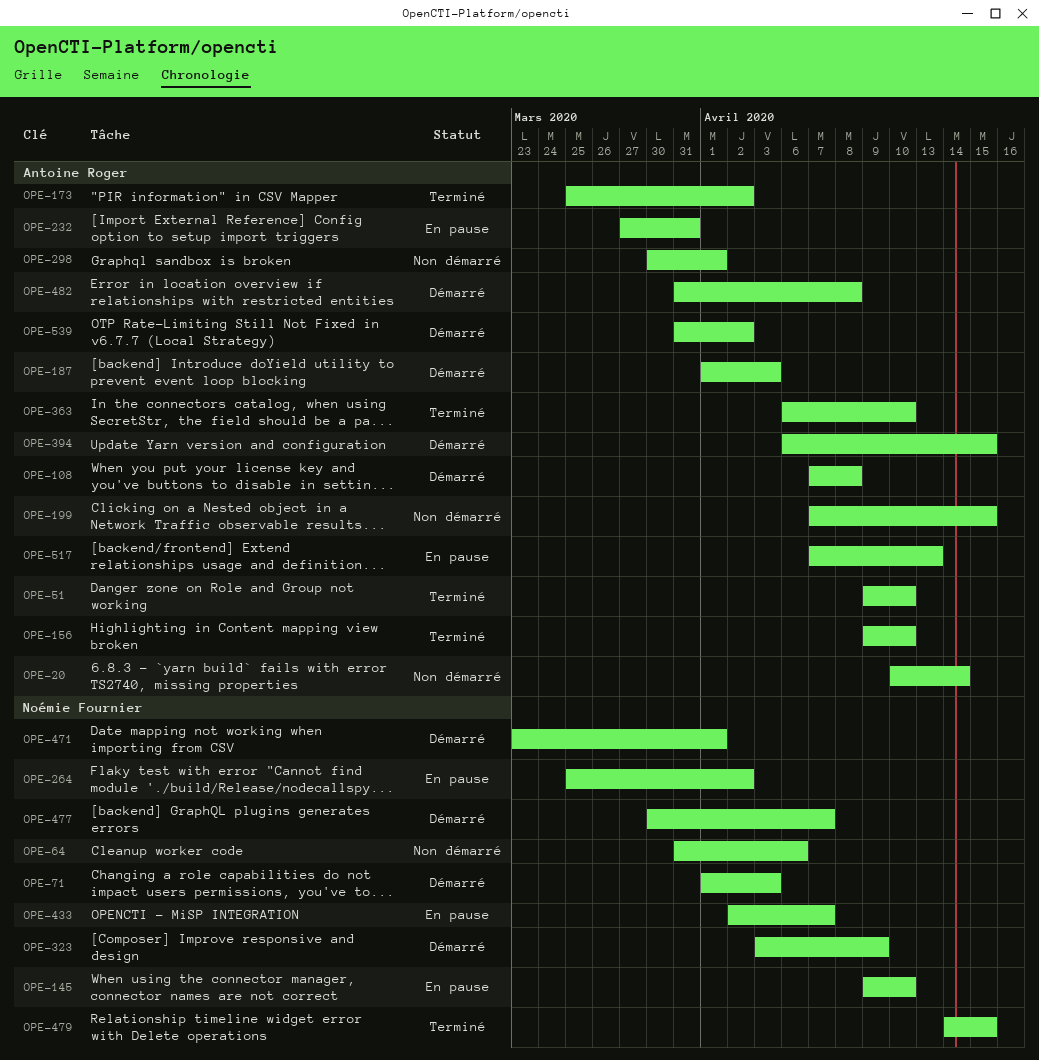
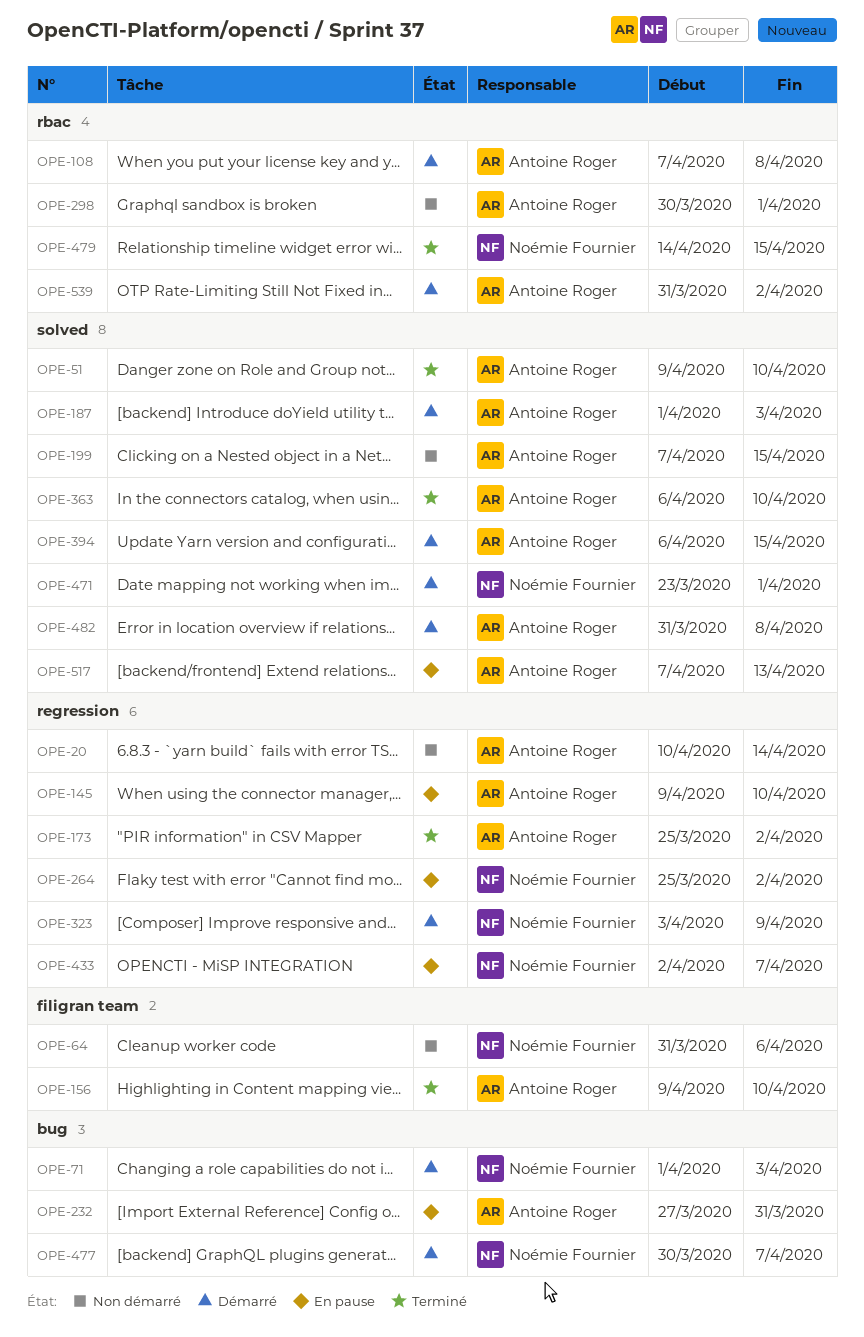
OPE-145, owner: Noémie Fournier -> Antoine Roger

